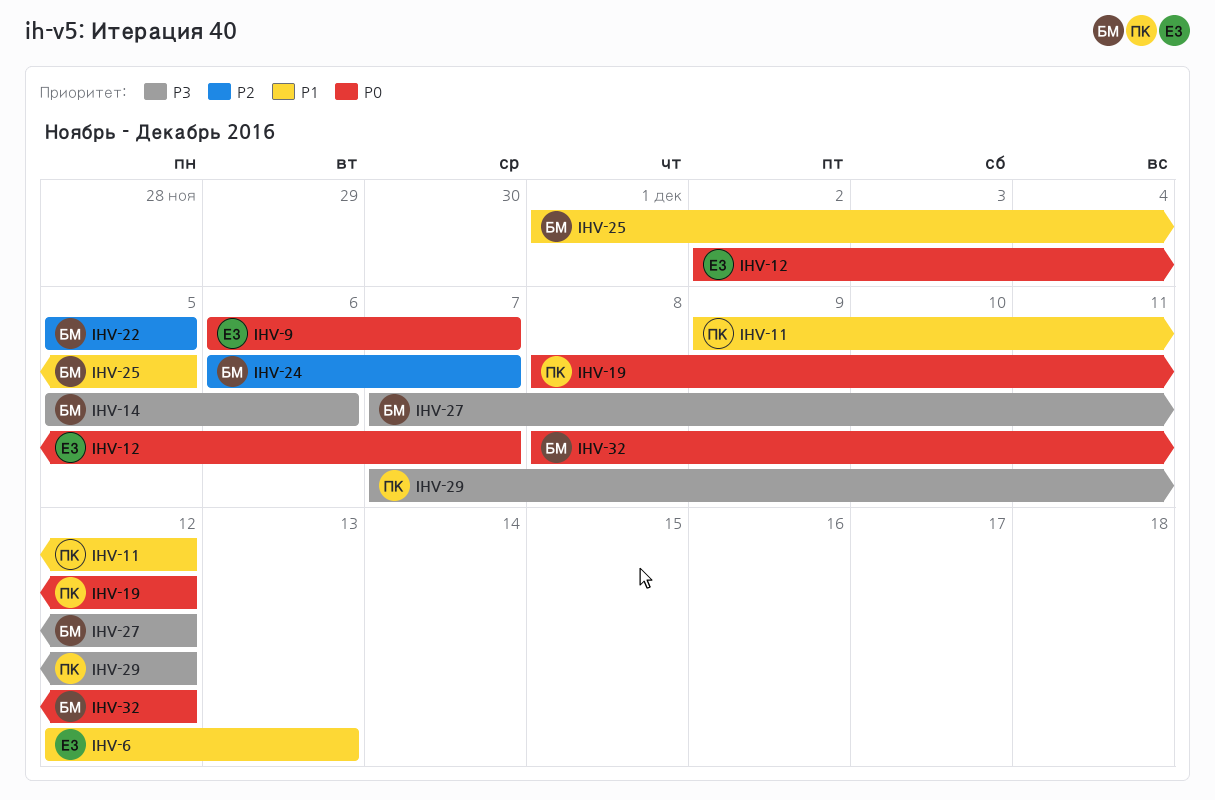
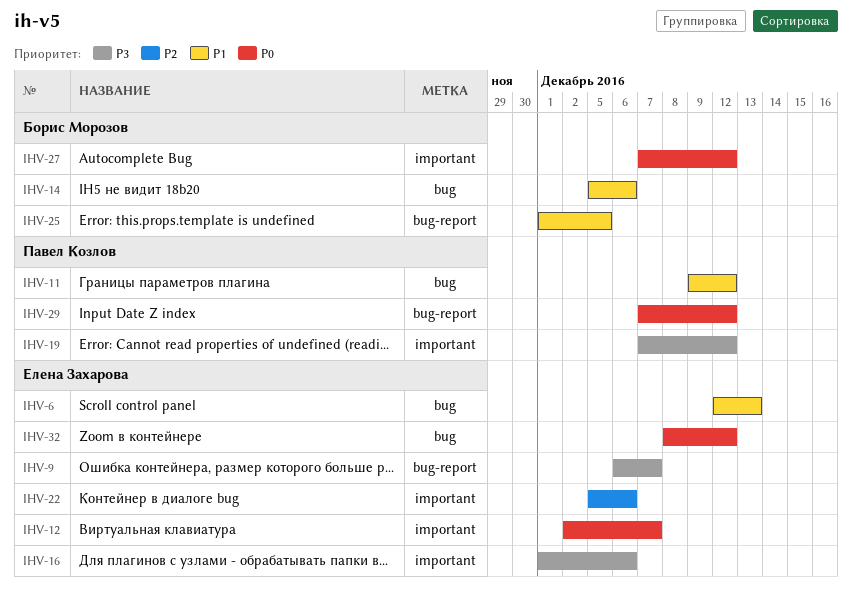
IHV-9, priority: P0 -> P3
IHV-14, priority: P3 -> P1
IHV-16: none -> present
IHV-19, priority: P0 -> P3
IHV-19, start: Dec 8 -> Dec 7
IHV-22, owner: Борис Морозов -> Елена Захарова
IHV-22, due: Dec 5 -> Dec 6
IHV-24: present -> none
IHV-27, priority: P3 -> P0
IHV-29, priority: P3 -> P0
IHV-32, owner: Борис Морозов -> Елена Захарова

